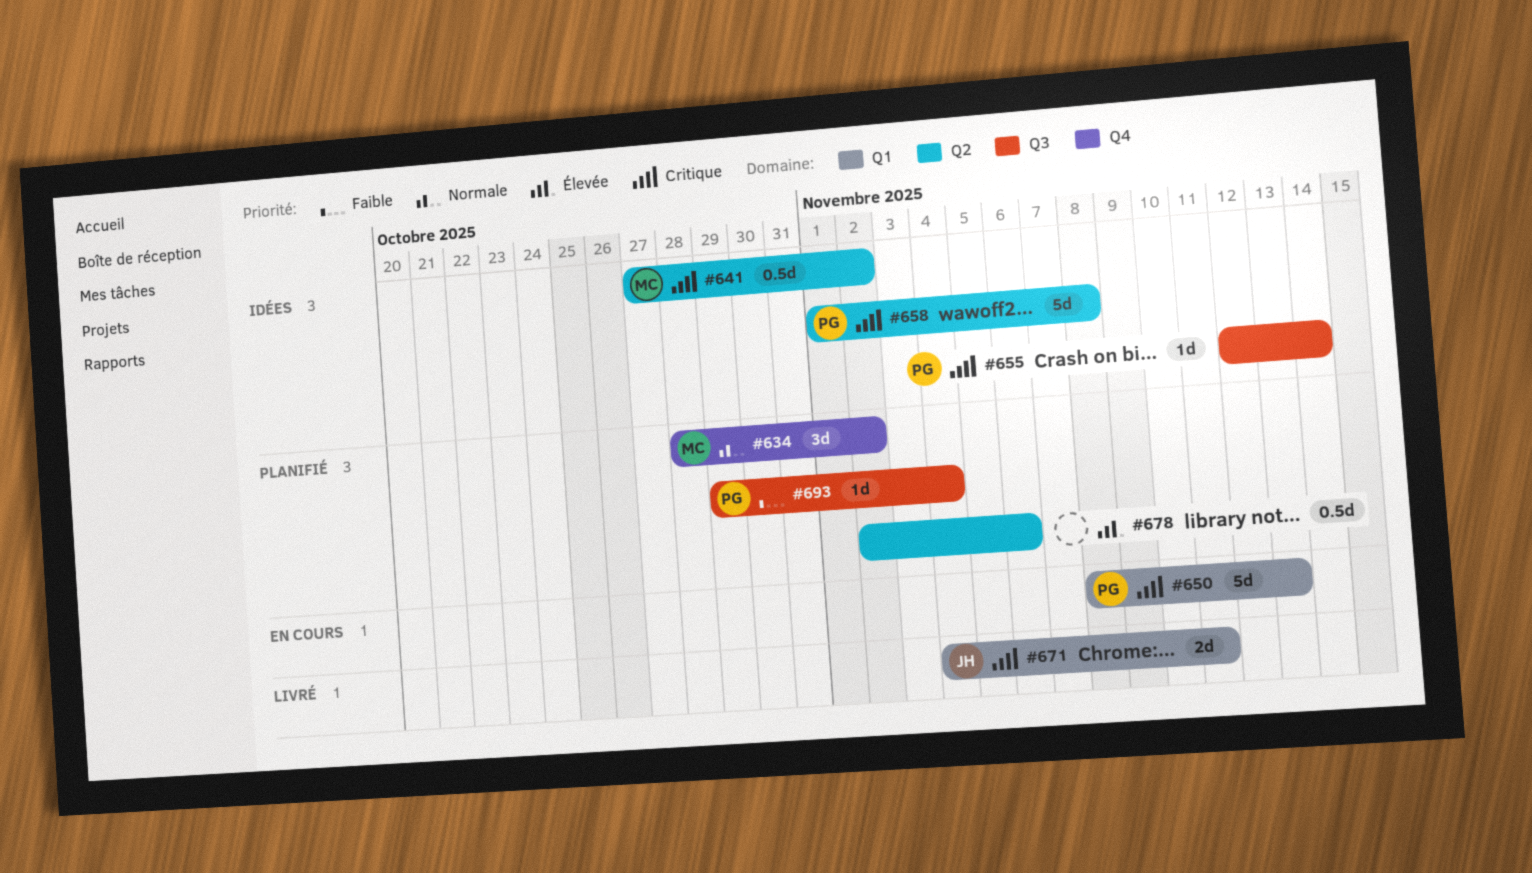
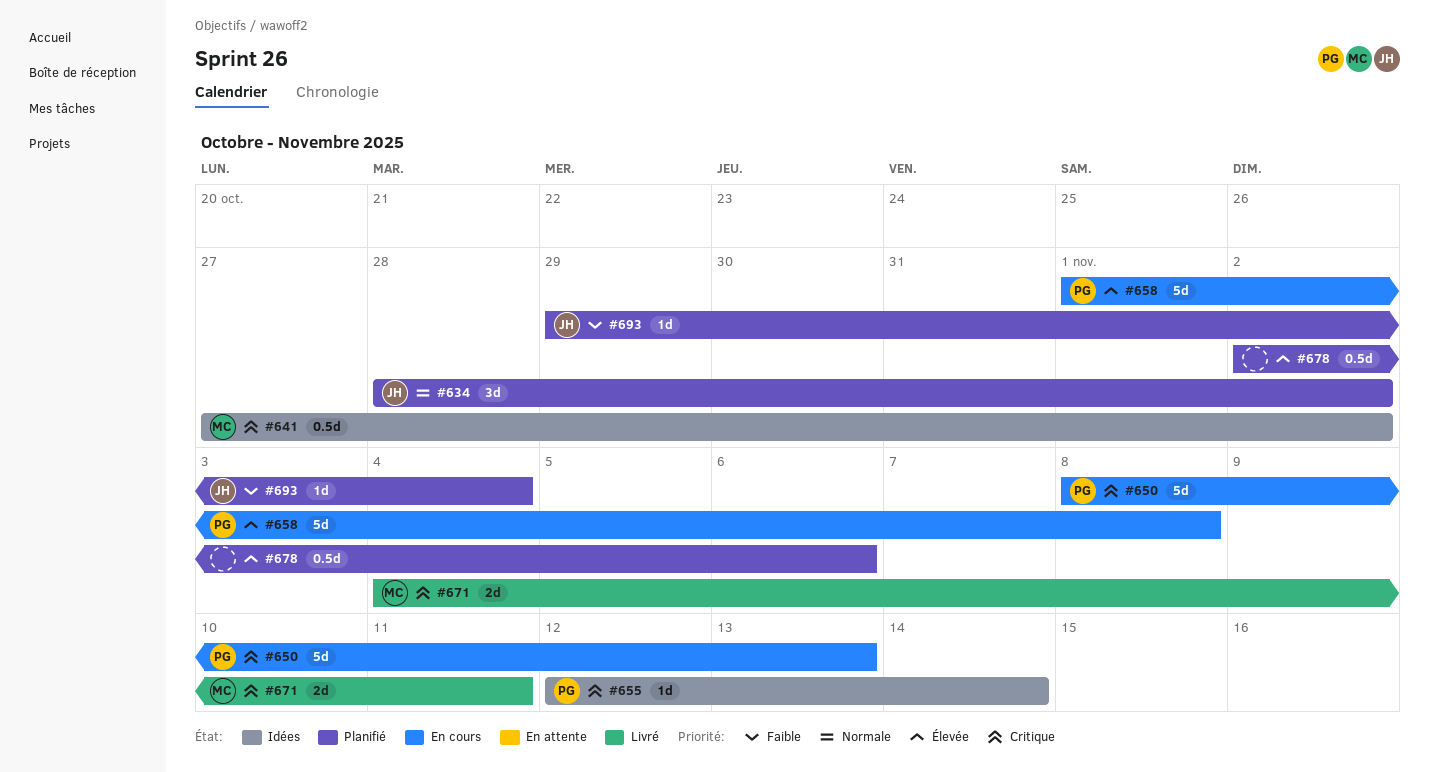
#634, owner: MC -> JH
#658, status: Idées -> En cours
#658, priority: Critique -> Élevée
#671, owner: JH -> MC
#693, owner: PG -> JH

